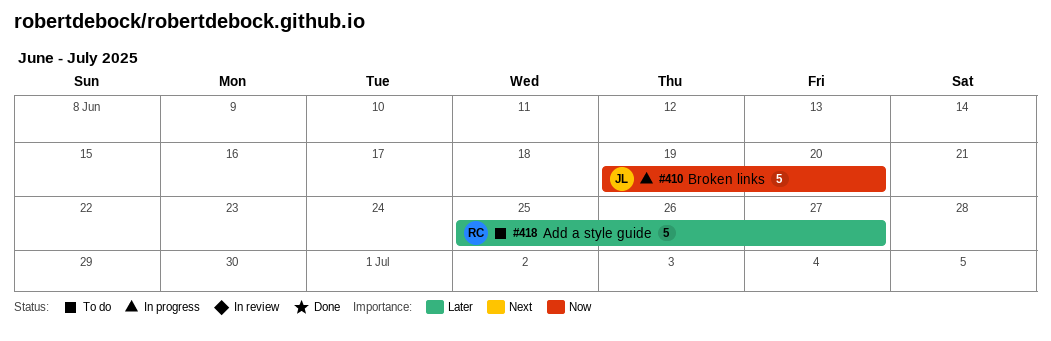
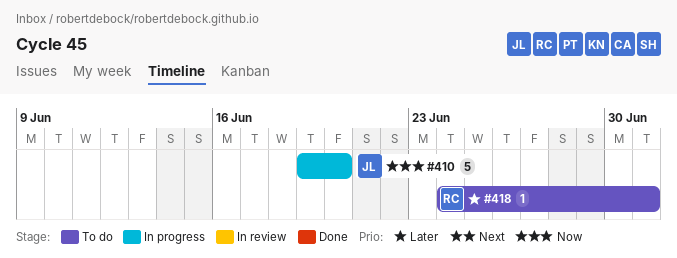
#418, estimate: 5 -> 1
#418, start: Jun 25 -> Jun 24
#418, due: Jun 27 -> Jul 1

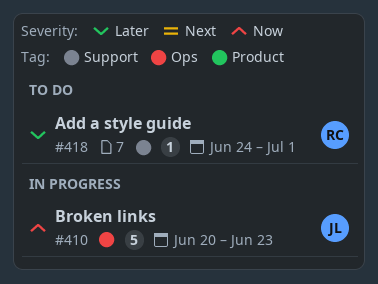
#410, start: Jun 19 -> Jun 20
#410, due: Jun 20 -> Jun 23

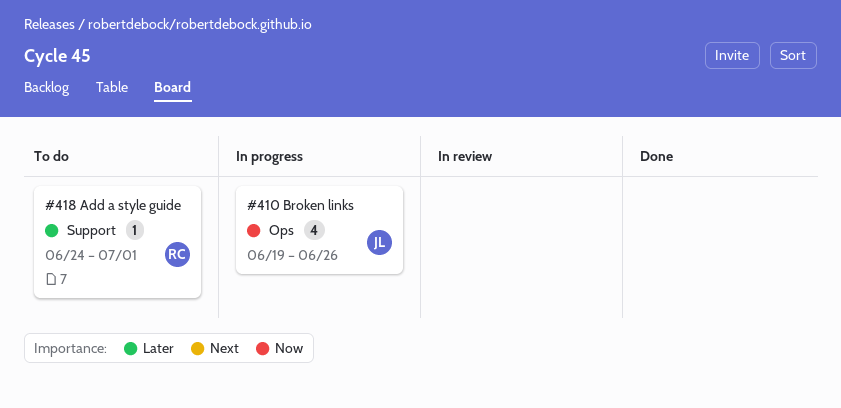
#410, estimate: 5 -> 4
#410, start: Jun 20 -> Jun 19
#410, due: Jun 23 -> Jun 26

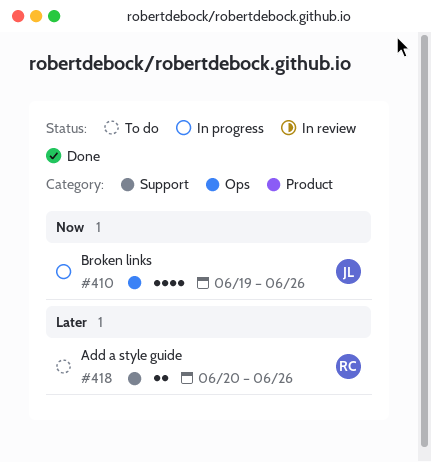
#418, estimate: 1 -> 2
#418, start: Jun 24 -> Jun 20
#418, due: Jul 1 -> Jun 26

